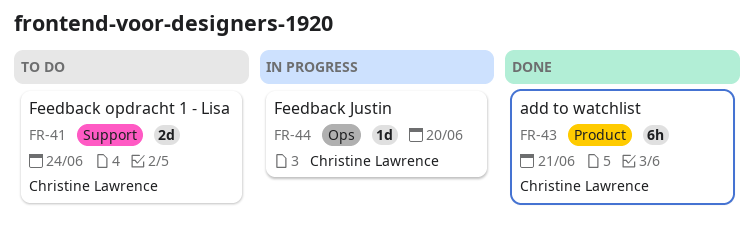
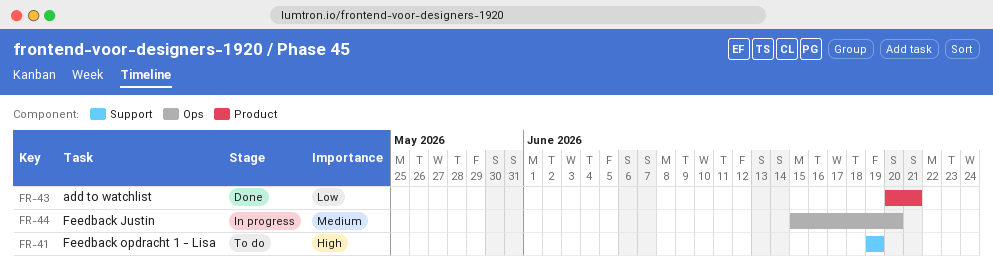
FR-41, due: Jun 24 -> Jun 19

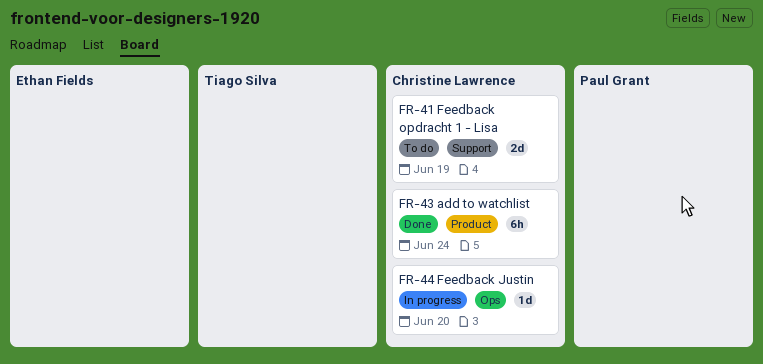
FR-43, due: Jun 21 -> Jun 24

